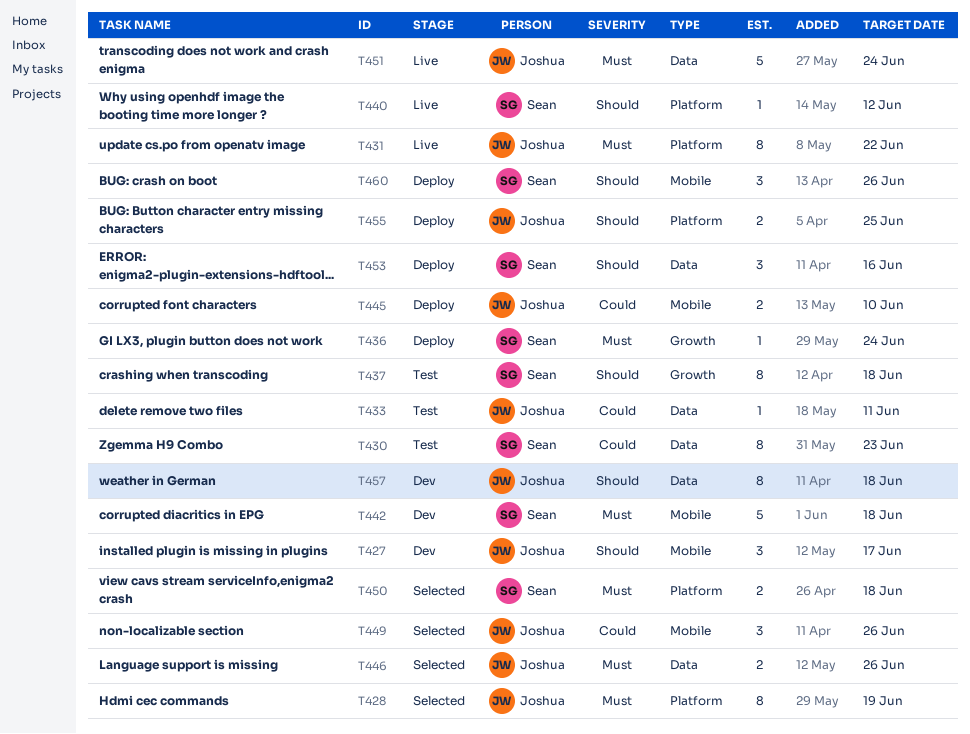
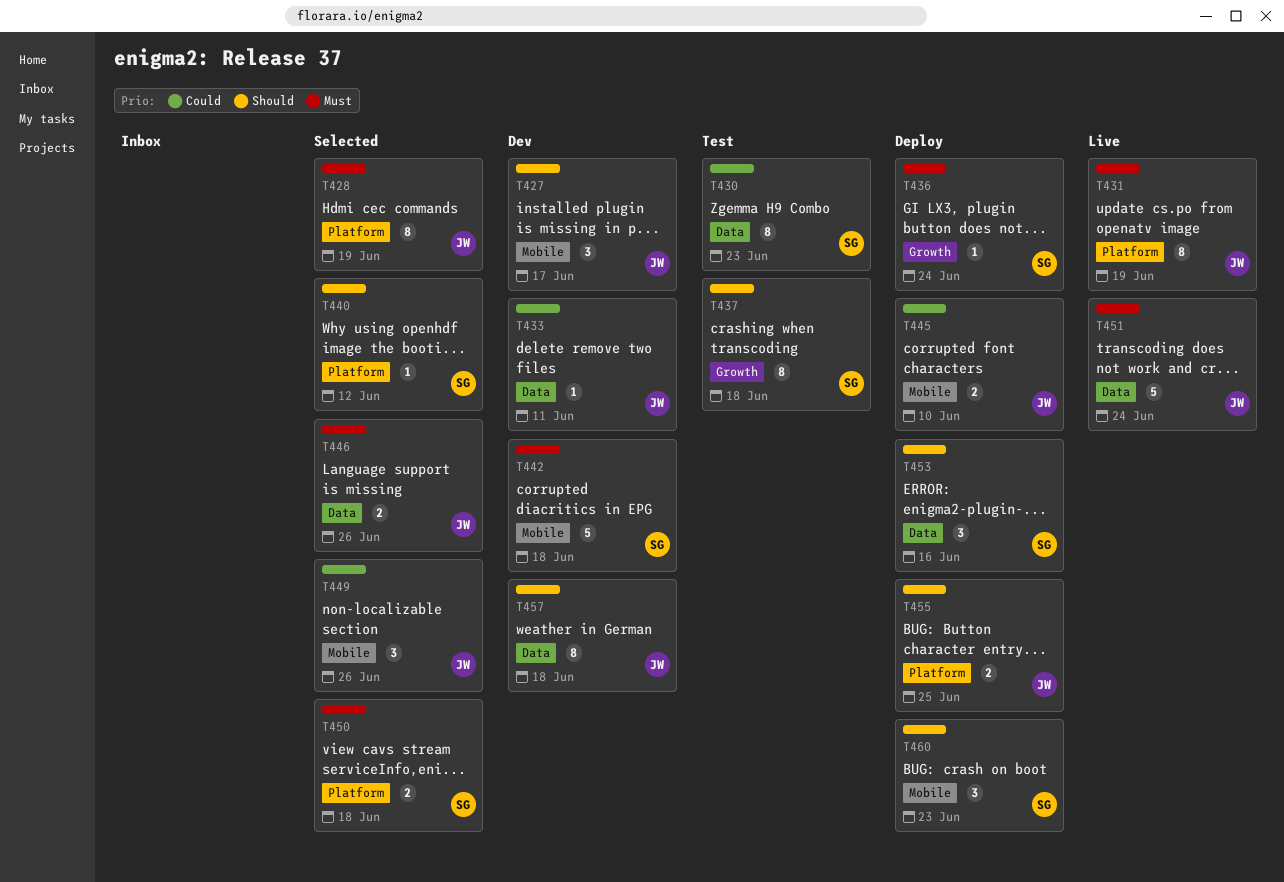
T431, due: Jun 22 -> Jun 19
T433, status: Test -> Dev
T440, status: Live -> Selected
T460, due: Jun 26 -> Jun 23

